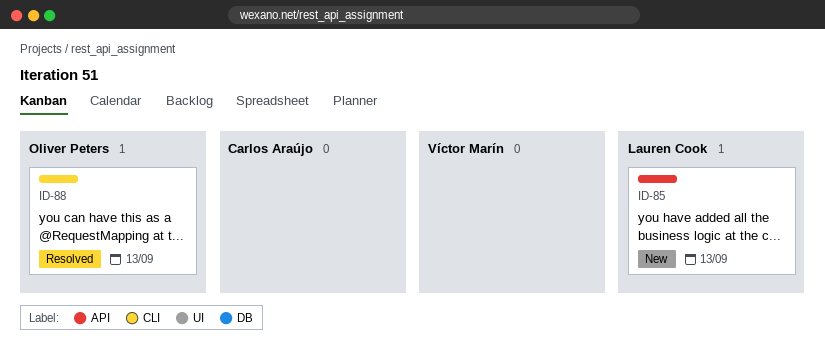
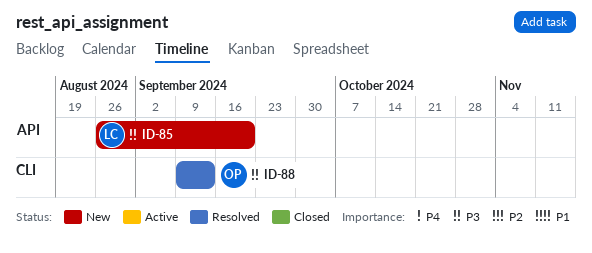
ID-85, due: Sep 13 -> Sep 20

